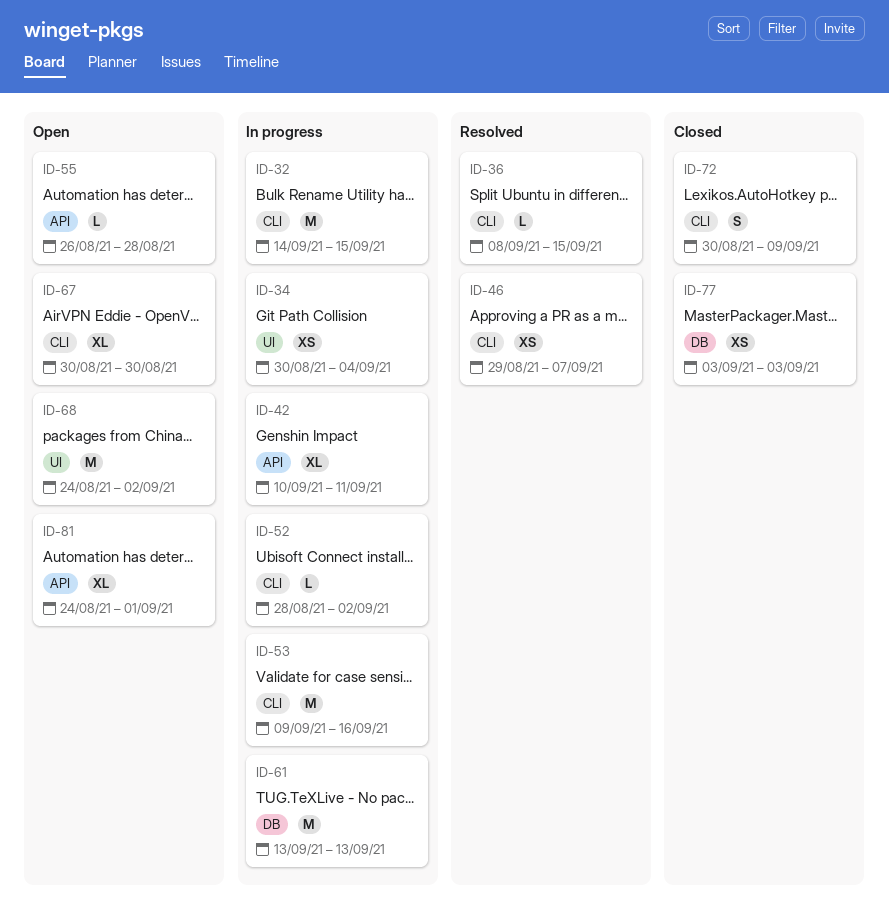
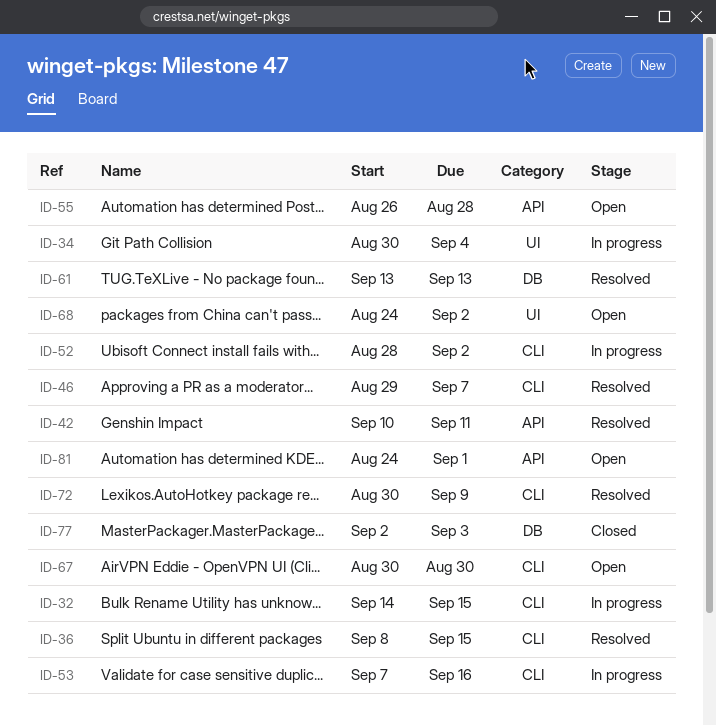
ID-42, status: In progress -> Resolved
ID-53, start: Sep 9 -> Sep 7
ID-61, status: In progress -> Resolved
ID-72, status: Closed -> Resolved
ID-77, start: Sep 3 -> Sep 2

